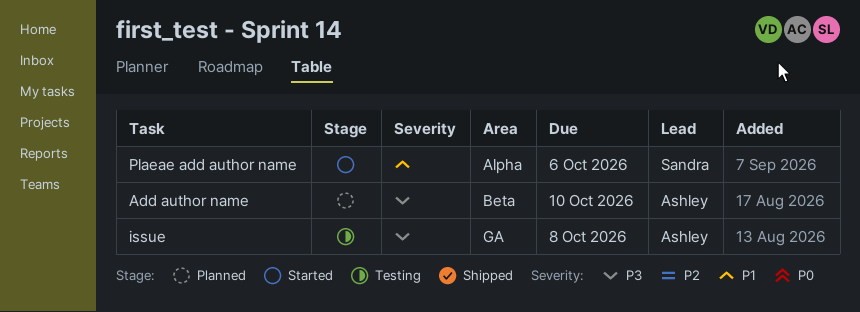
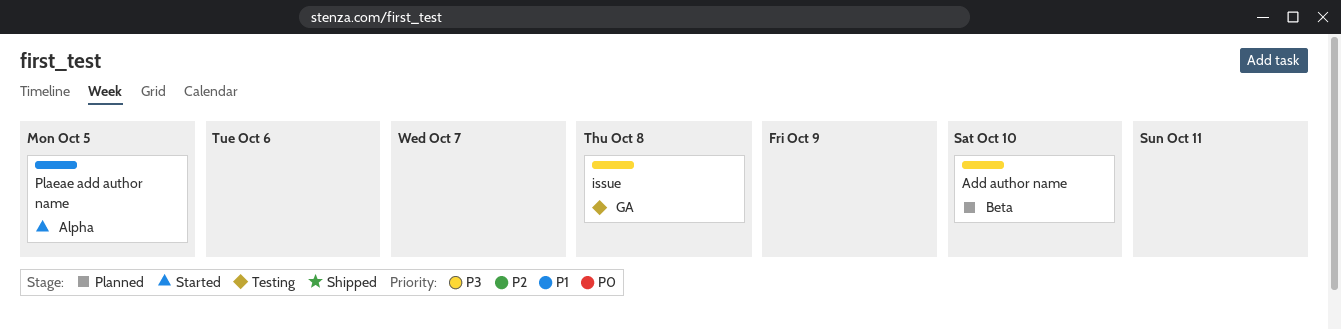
Plaeae add author name, due: Oct 6 -> Oct 5

